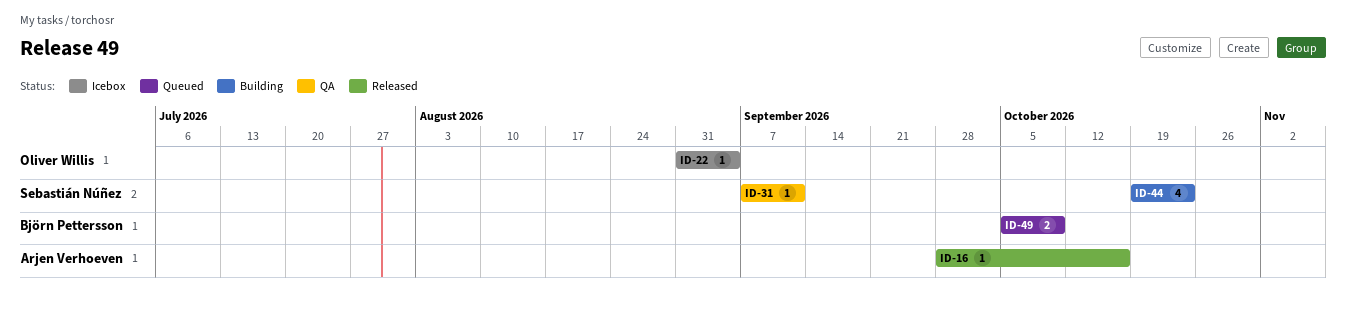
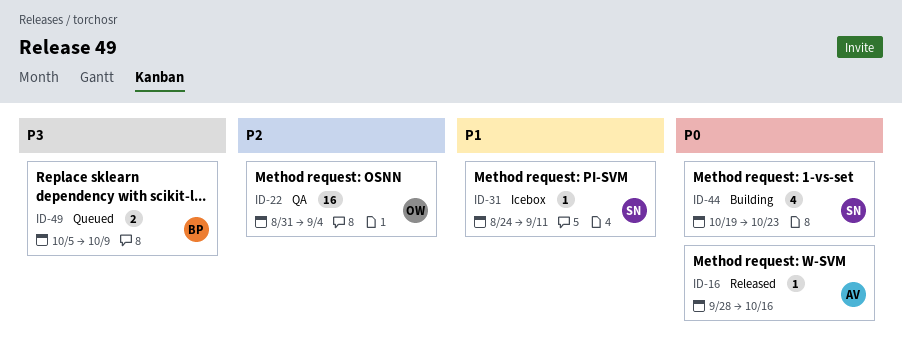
ID-22, status: Icebox -> QA
ID-22, estimate: 1 -> 16
ID-31, status: QA -> Icebox
ID-31, start: Sep 7 -> Aug 24

